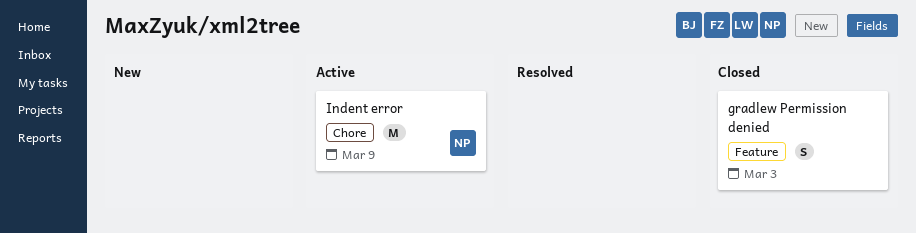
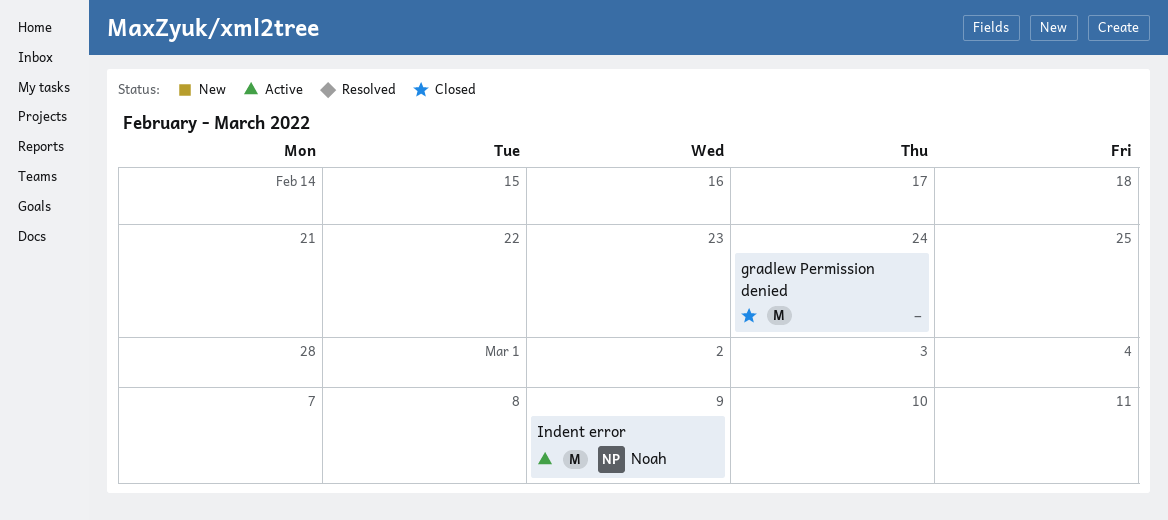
gradlew Permission denied, estimate: S -> M
gradlew Permission denied, due: Mar 3 -> Feb 24

